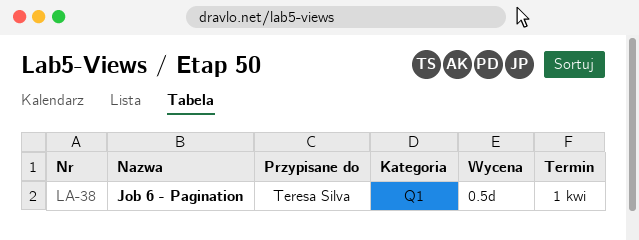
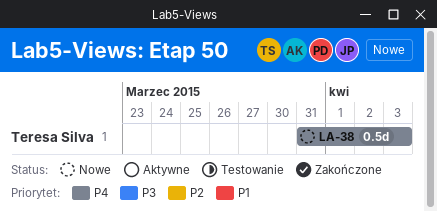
LA-38, due: Apr 1 -> Apr 3

